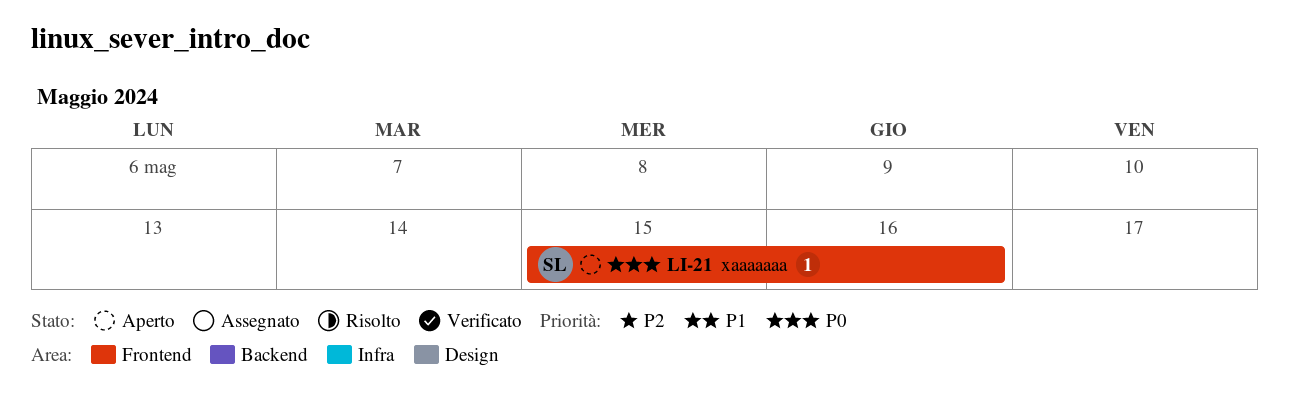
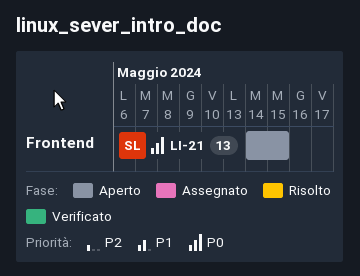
LI-21, estimate: 1 -> 13
LI-21, start: May 15 -> May 14
LI-21, due: May 16 -> May 15

